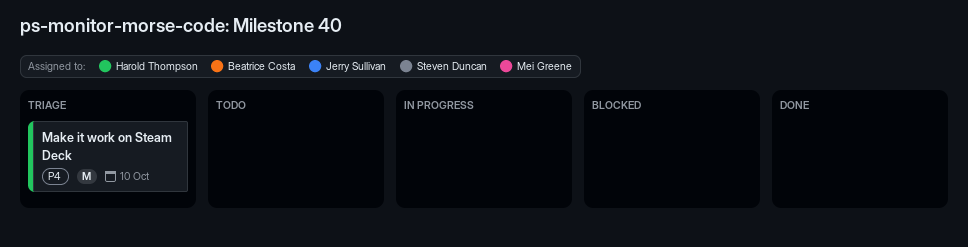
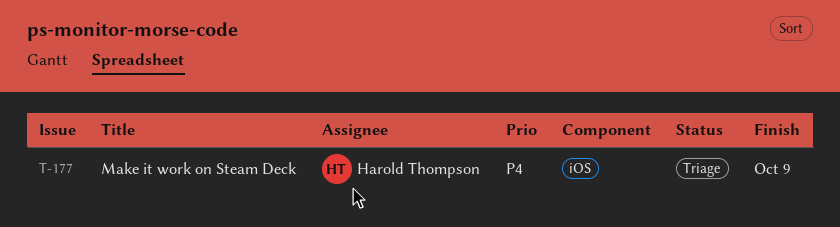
Make it work on Steam Deck, due: Oct 10 -> Oct 9

